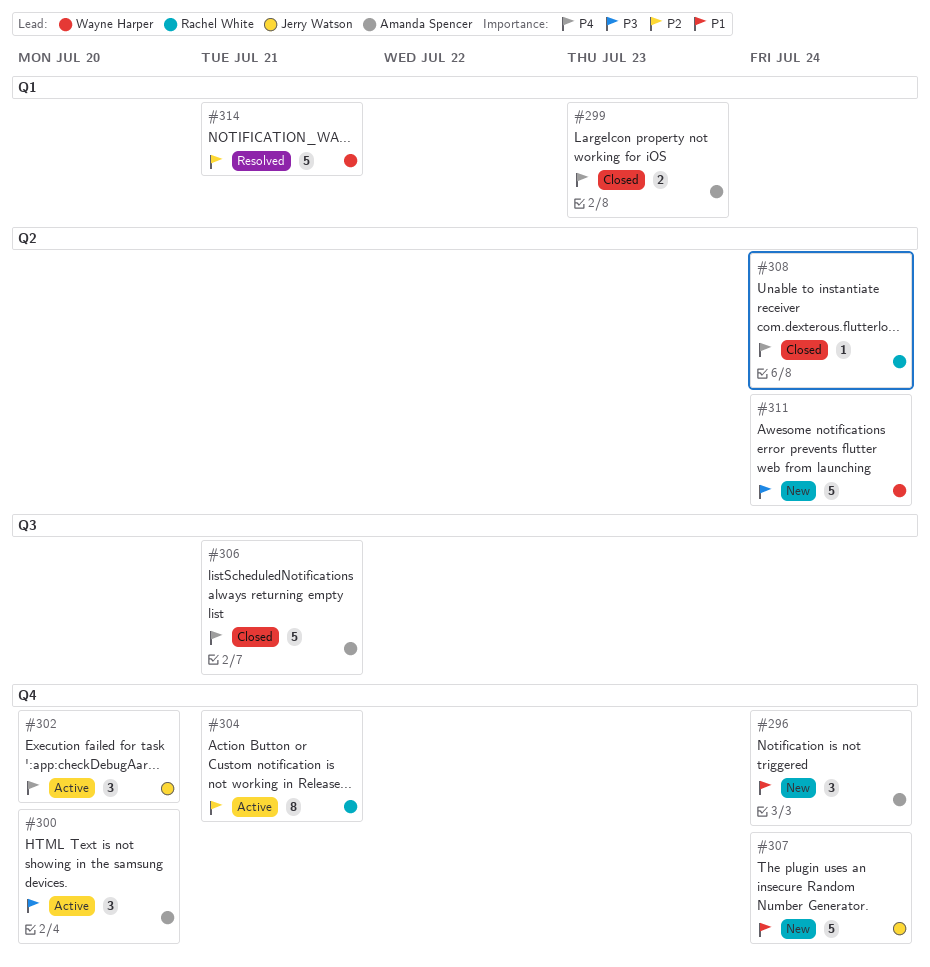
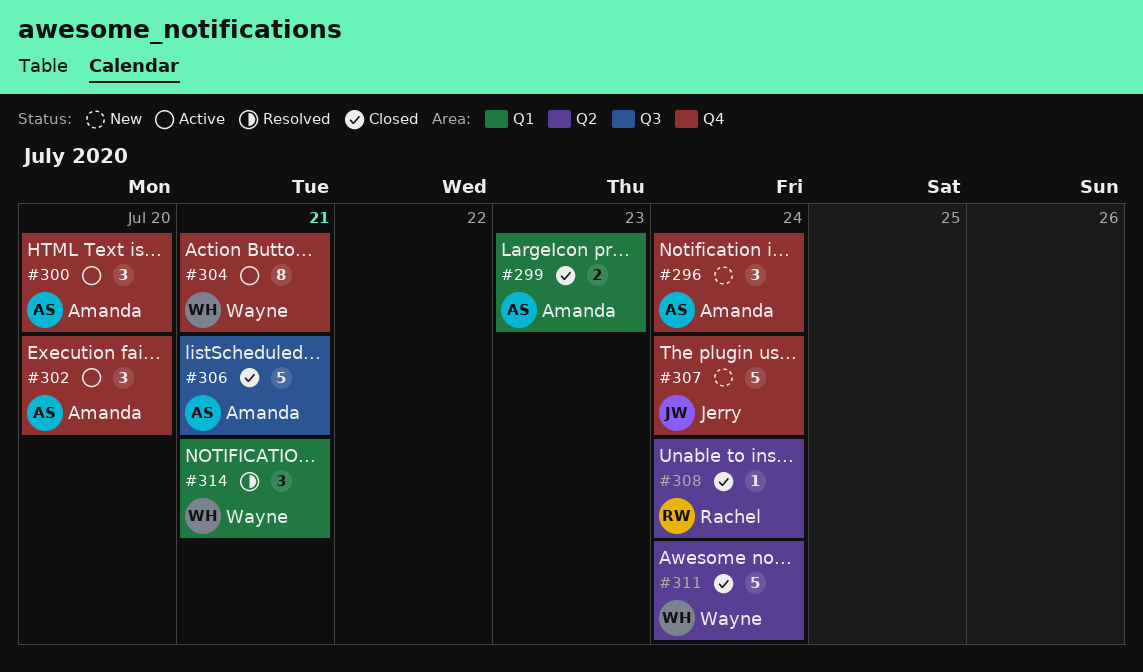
#302, owner: Jerry Watson -> Amanda Spencer
#304, owner: Rachel White -> Wayne Harper
#311, status: New -> Closed
#314, estimate: 5 -> 3

